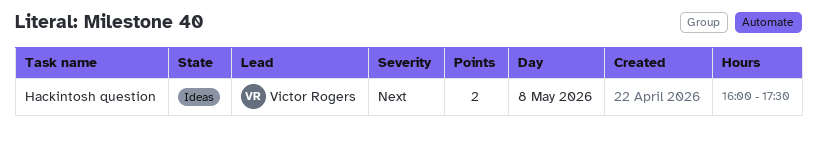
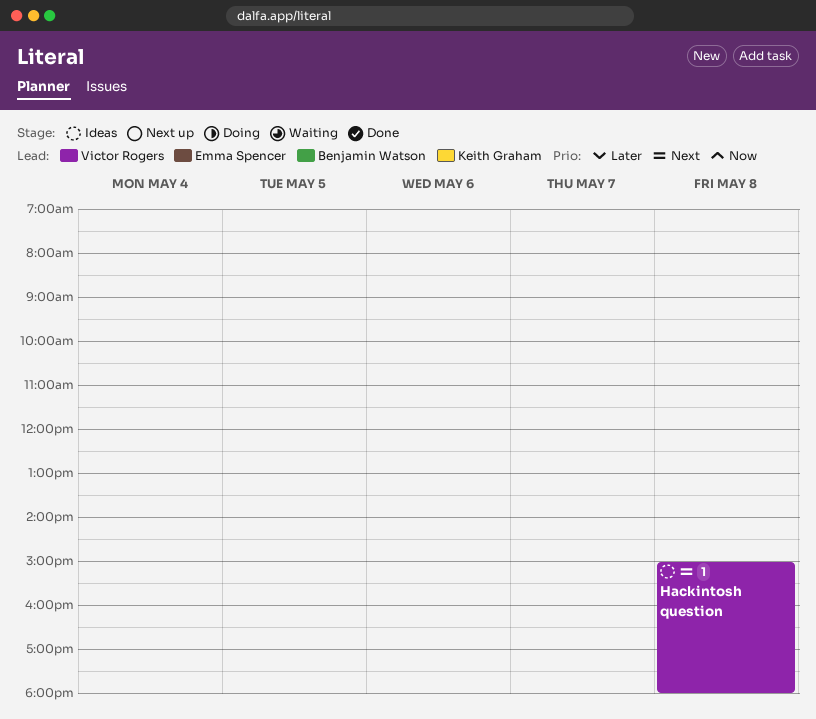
Hackintosh question, estimate: 2 -> 1
Hackintosh question, begins: 16:00 -> 15:00
Hackintosh question, ends: 17:30 -> 18:00

